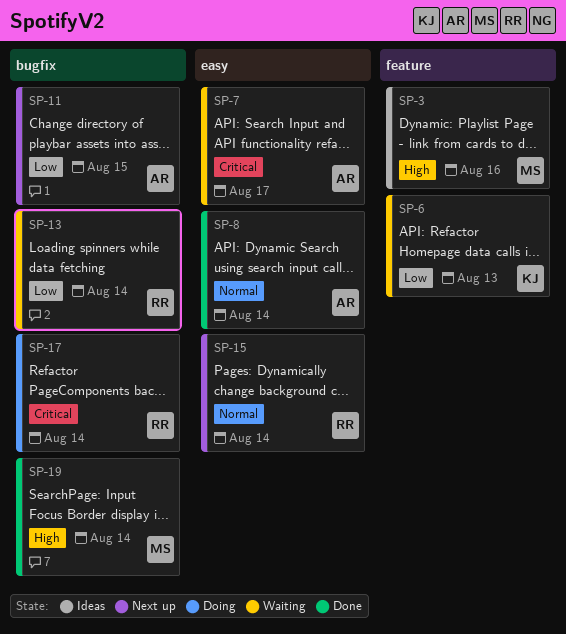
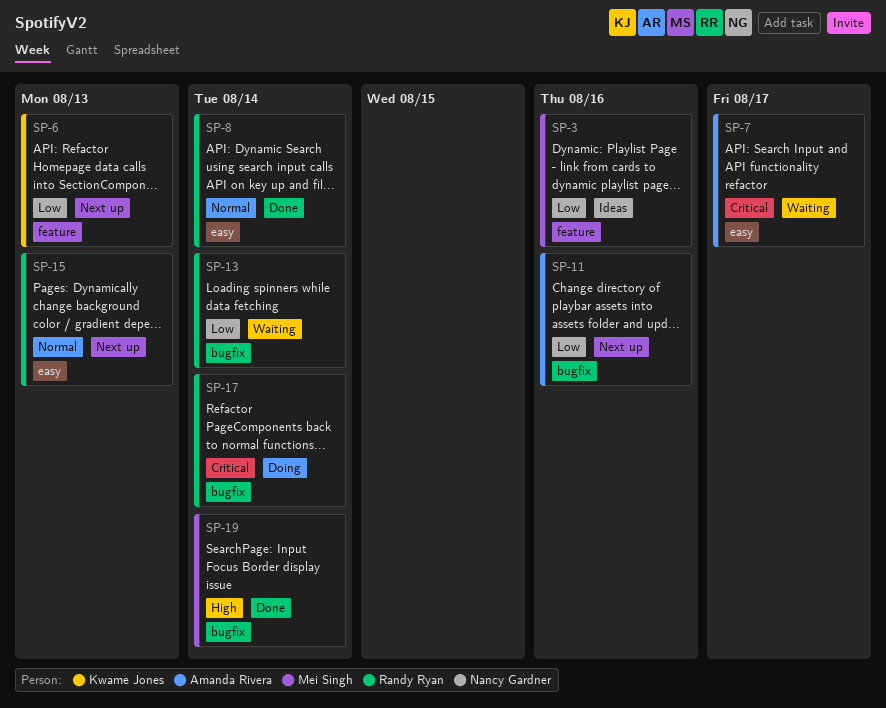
SP-3, priority: High -> Low
SP-6, status: Waiting -> Next up
SP-8, owner: Amanda Rivera -> Randy Ryan
SP-11, due: Aug 15 -> Aug 16
SP-15, due: Aug 14 -> Aug 13

